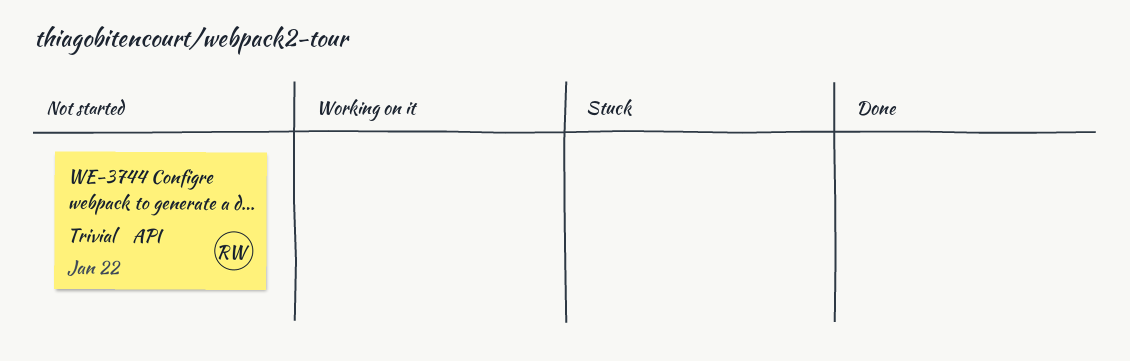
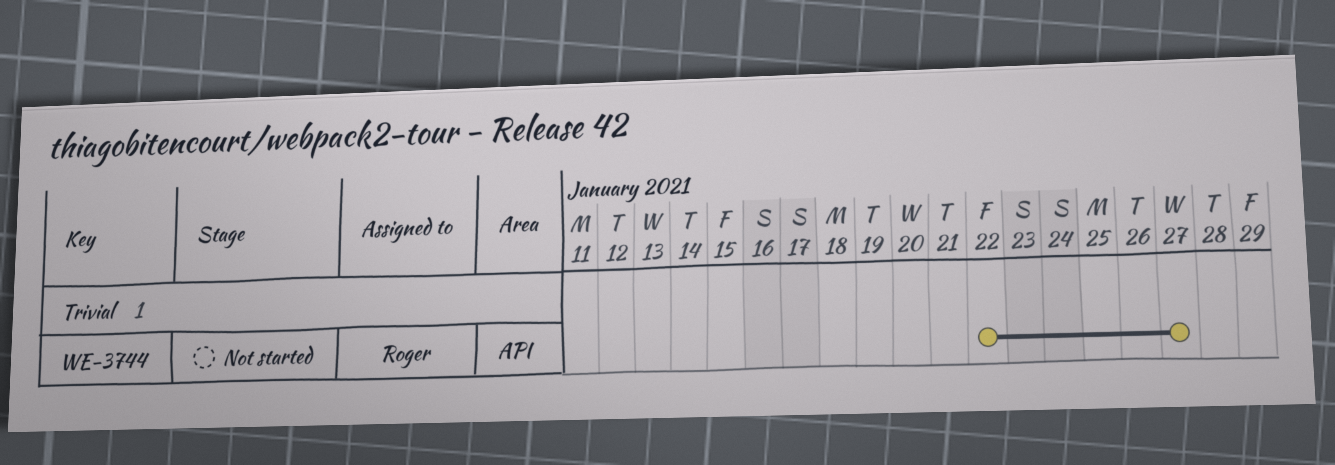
WE-3744, due: Jan 22 -> Jan 27

